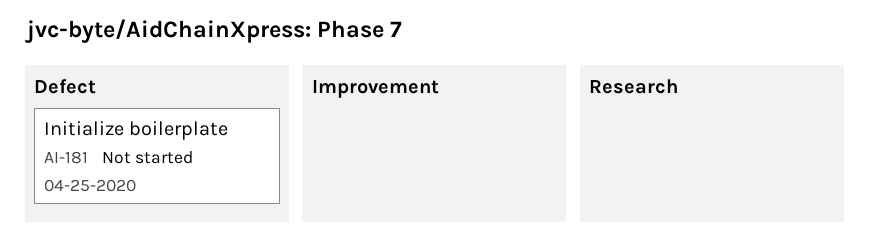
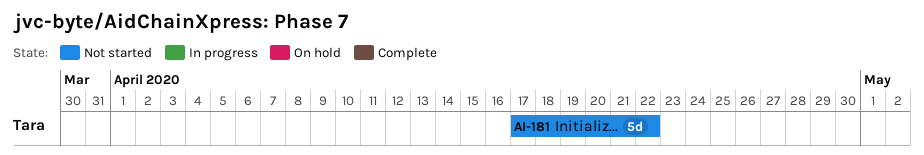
AI-181, due: Apr 25 -> Apr 22

